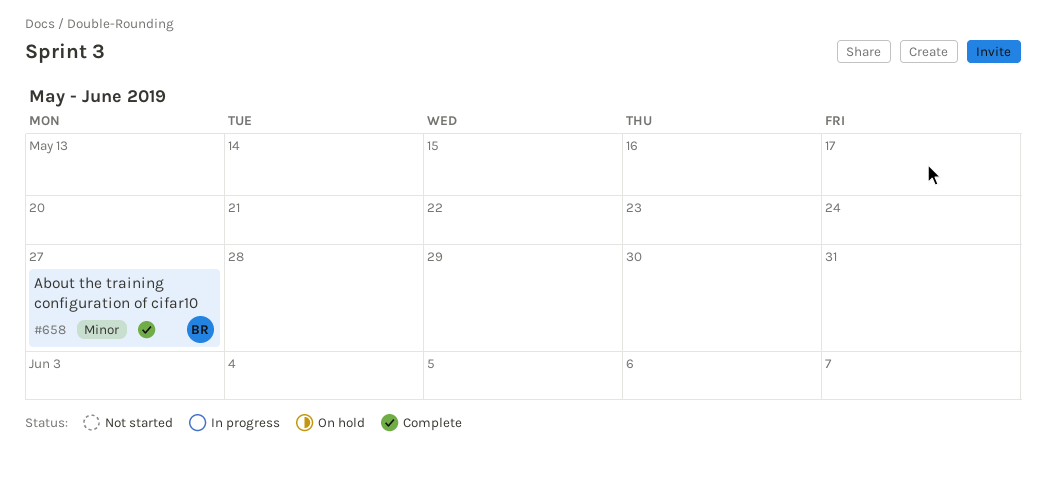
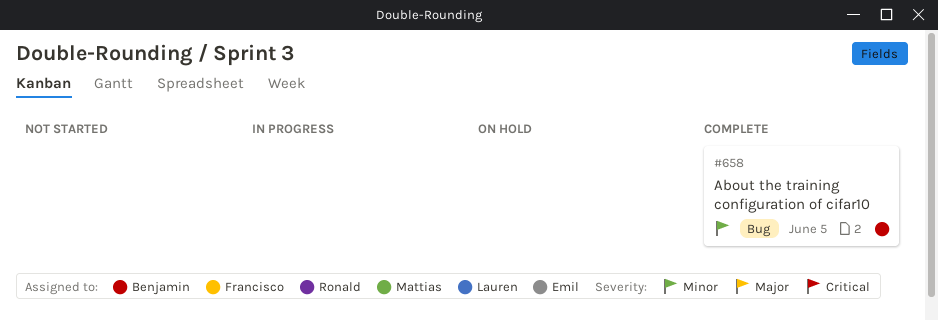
#658, due: May 27 -> Jun 5

